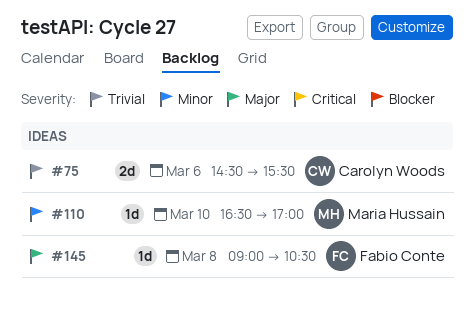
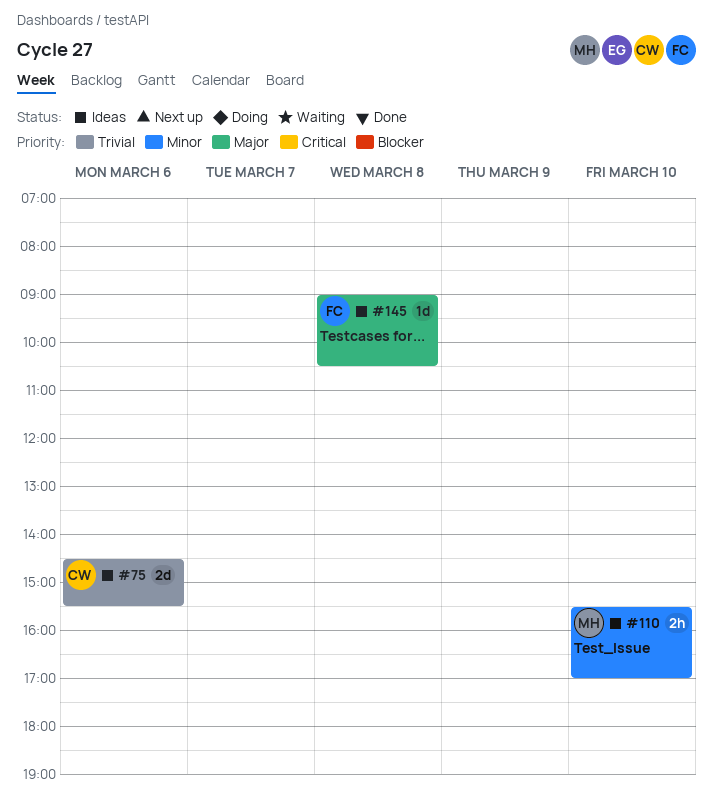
#110, estimate: 1d -> 2h
#110, begins: 16:30 -> 15:30

